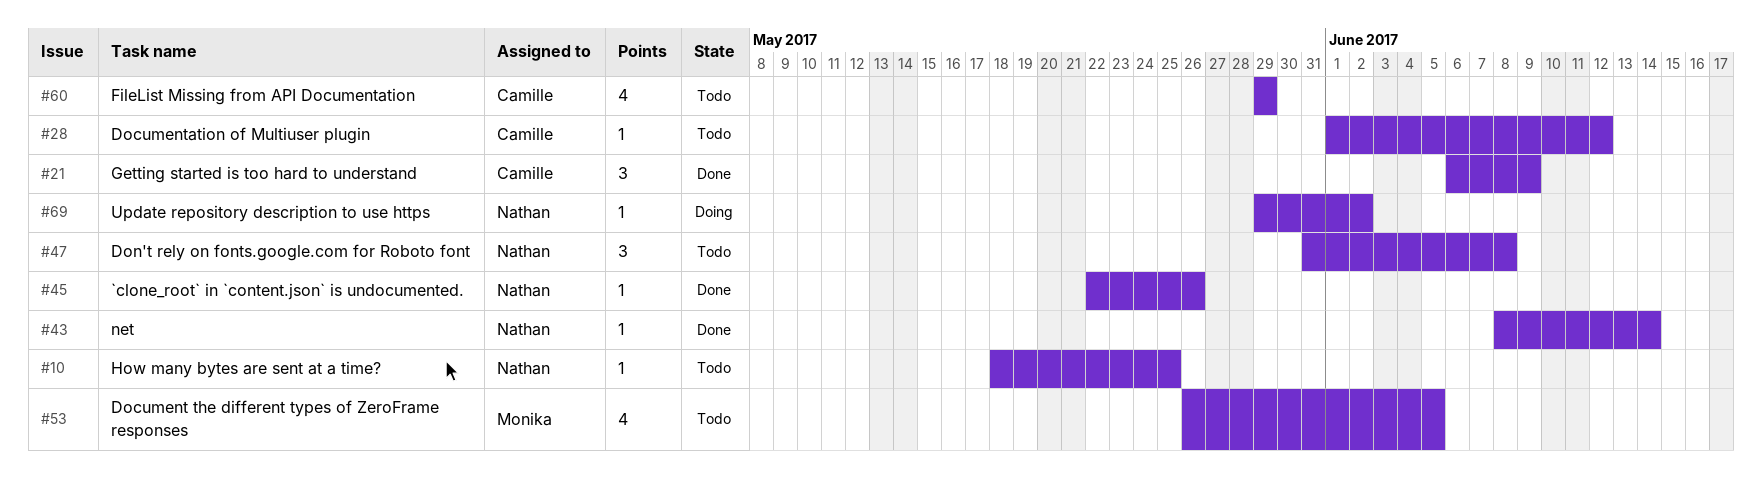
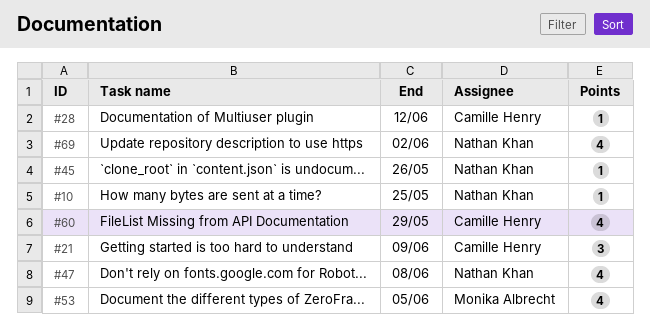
#43: present -> none
#47, estimate: 3 -> 4
#69, estimate: 1 -> 4

